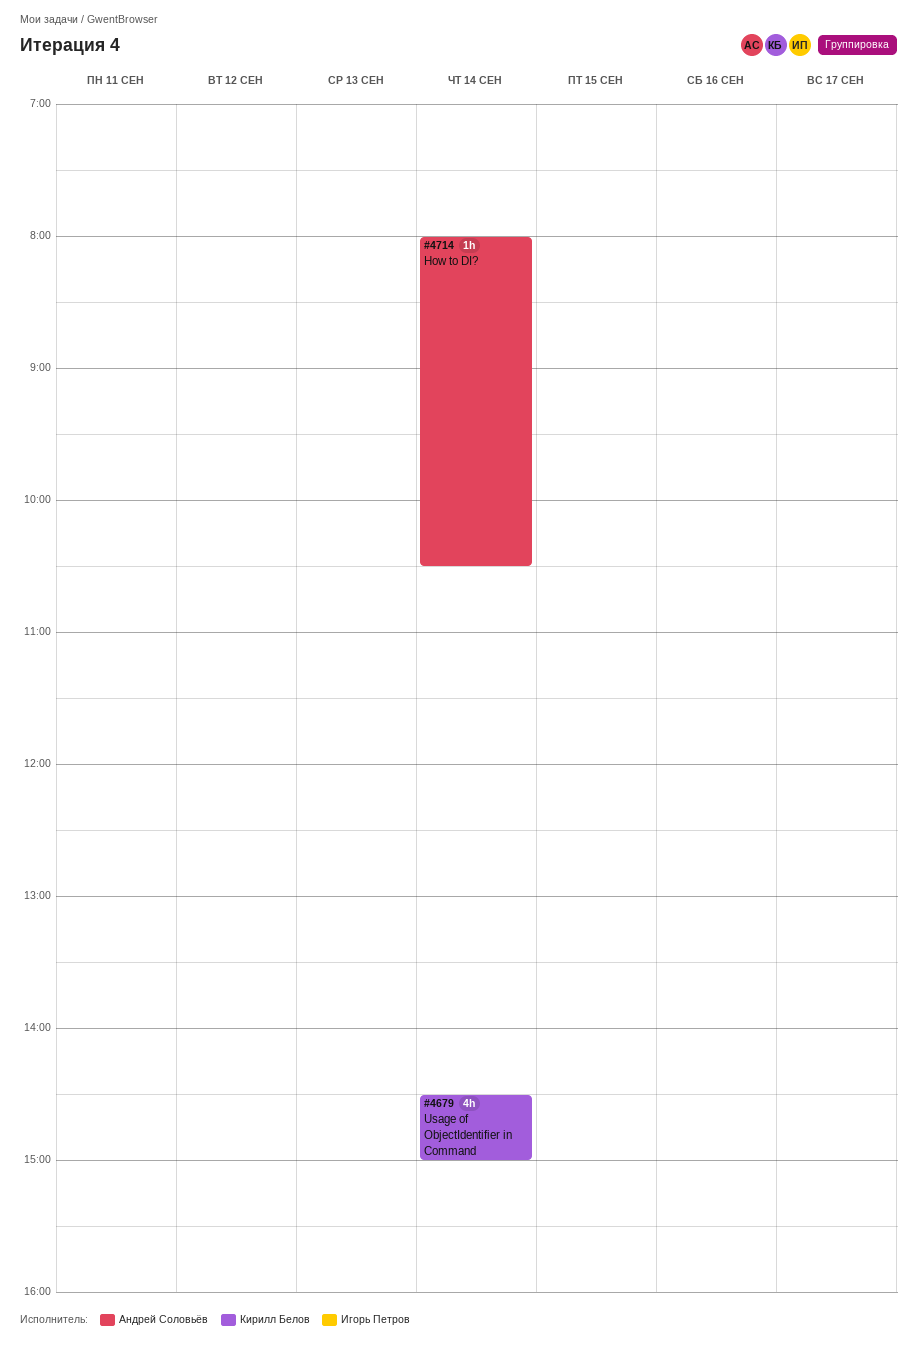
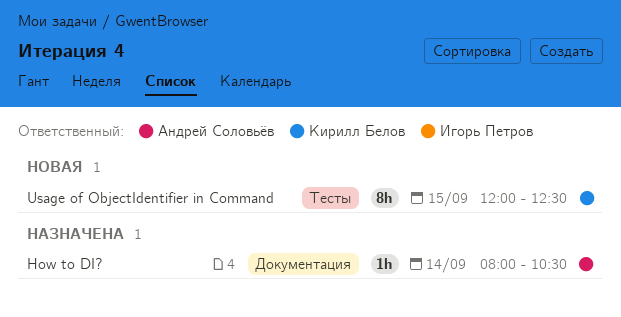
Usage of ObjectIdentifier in Command, estimate: 4h -> 8h
Usage of ObjectIdentifier in Command, day: Sep 14 -> Sep 15
Usage of ObjectIdentifier in Command, begins: 14:30 -> 12:00
Usage of ObjectIdentifier in Command, ends: 15:00 -> 12:30

